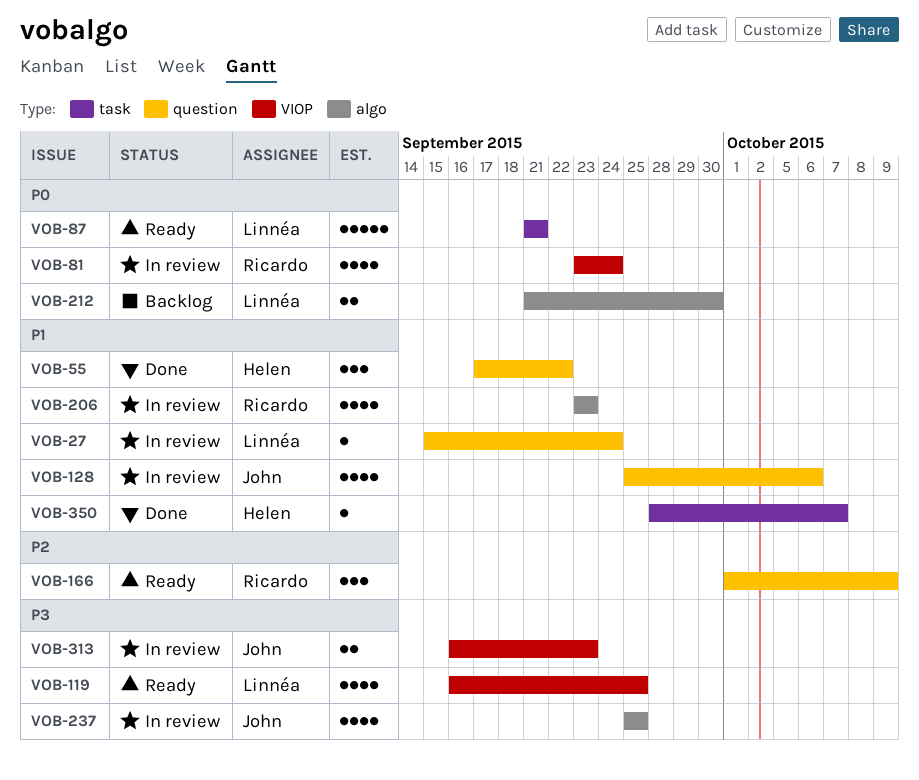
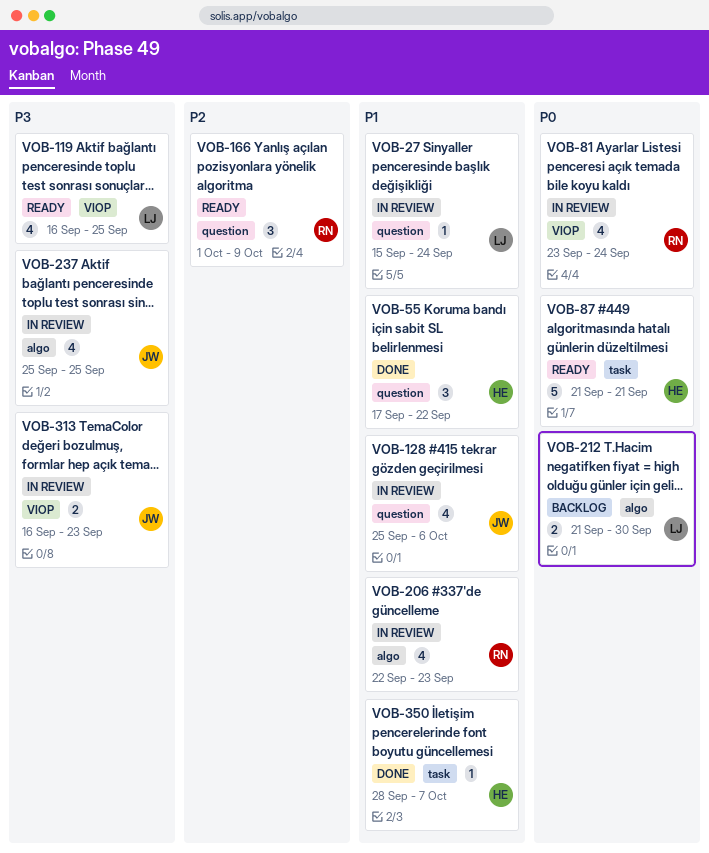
VOB-87, owner: Linnéa -> Helen
VOB-206, start: Sep 23 -> Sep 22

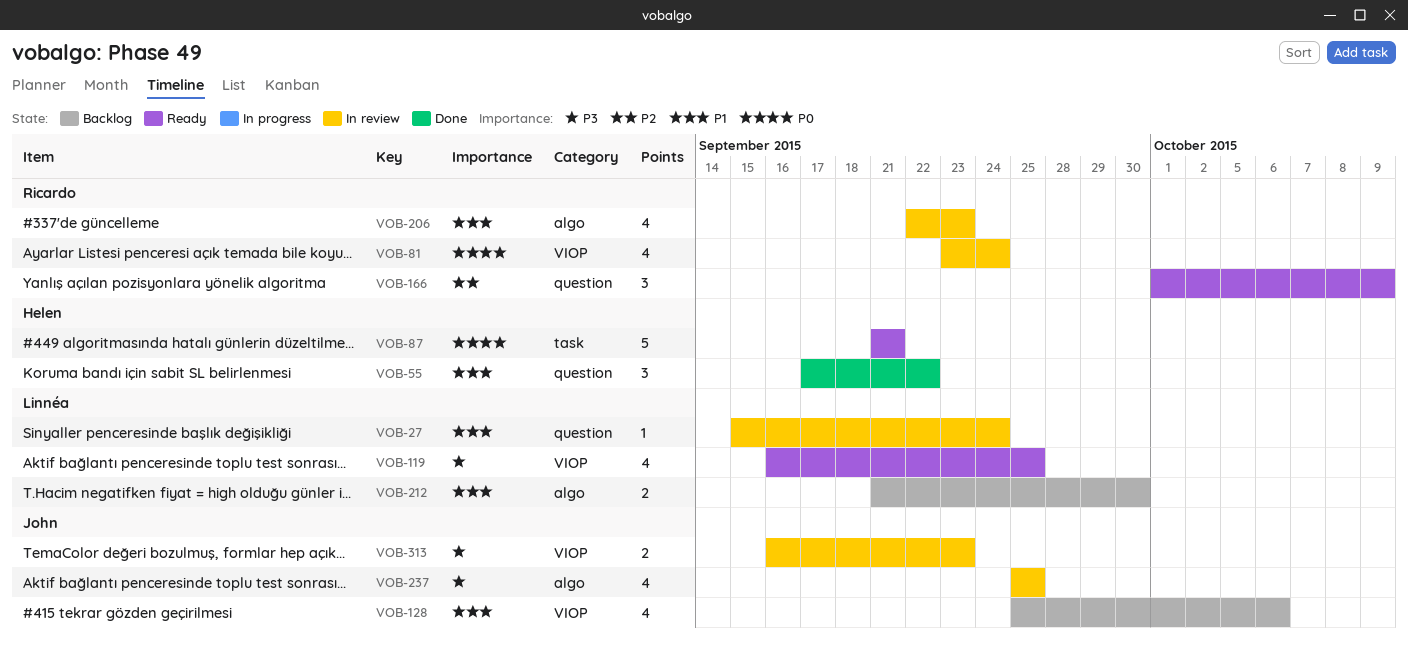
VOB-128, status: In review -> Backlog
VOB-128, label: question -> VIOP
VOB-212, priority: P0 -> P1
VOB-350: present -> none

